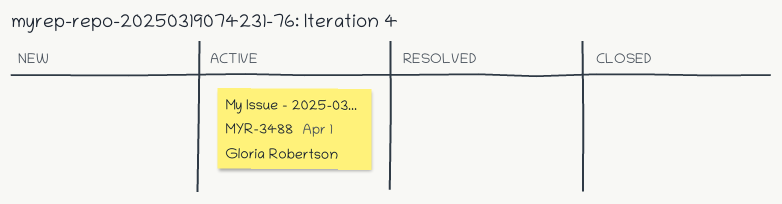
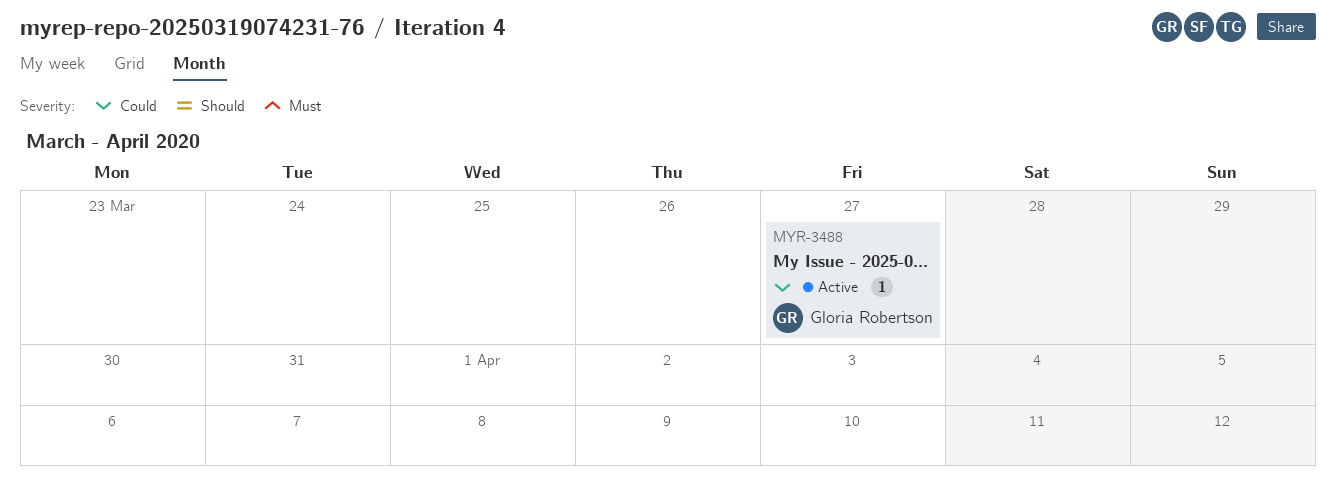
MYR-3488, due: Apr 1 -> Mar 27

